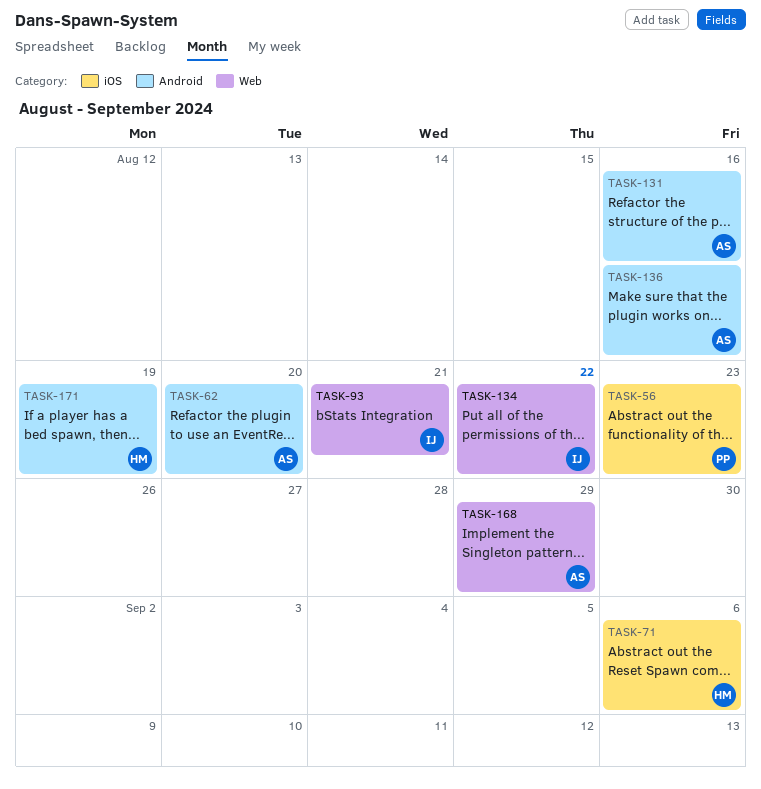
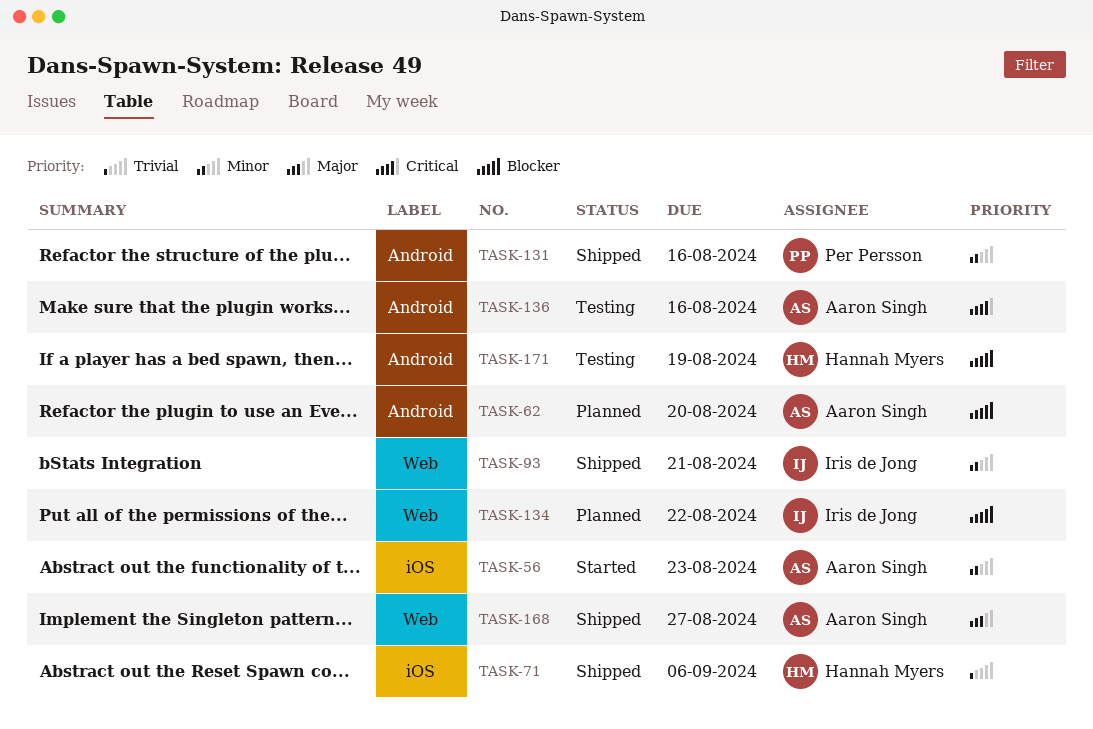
TASK-56, owner: Per Persson -> Aaron Singh
TASK-131, owner: Aaron Singh -> Per Persson
TASK-168, due: Aug 29 -> Aug 27

